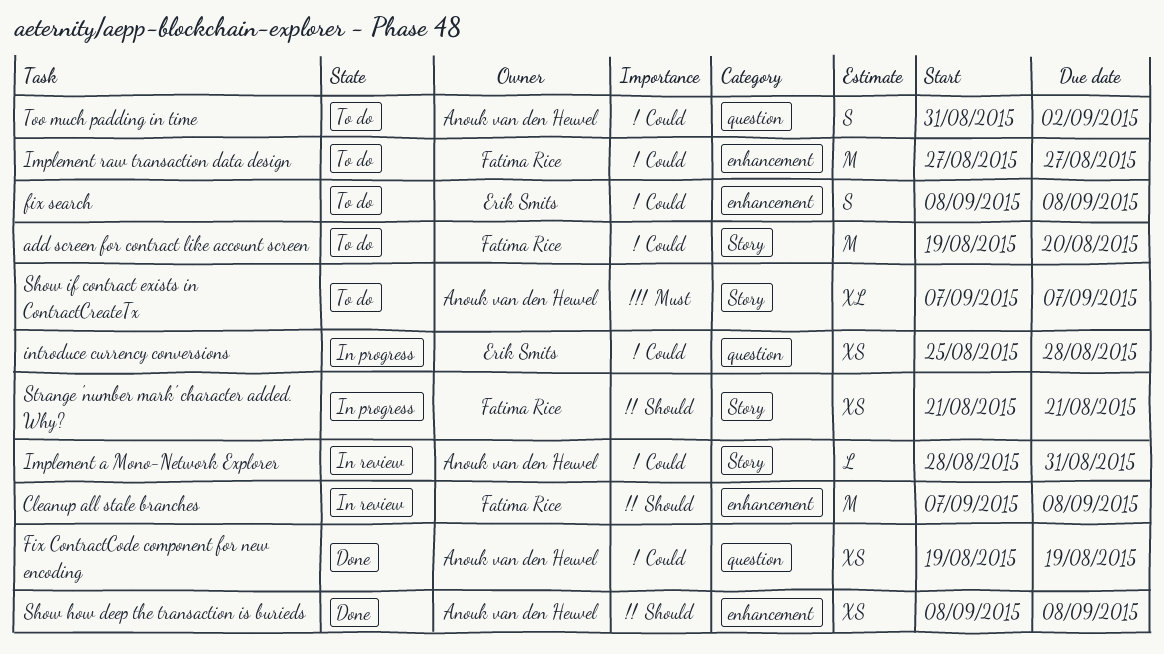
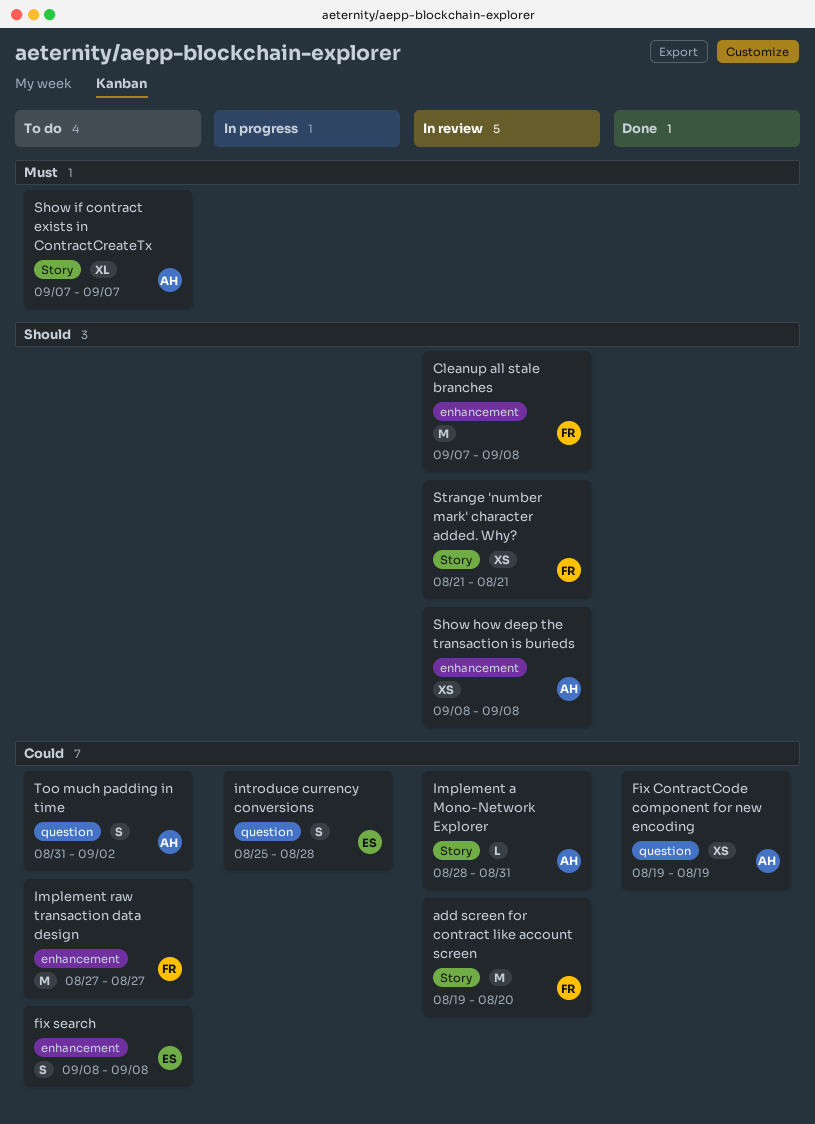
add screen for contract like account screen, status: To do -> In review
introduce currency conversions, estimate: XS -> S
Show how deep the transaction is burieds, status: Done -> In review
Strange 'number mark' character added. Why?, status: In progress -> In review

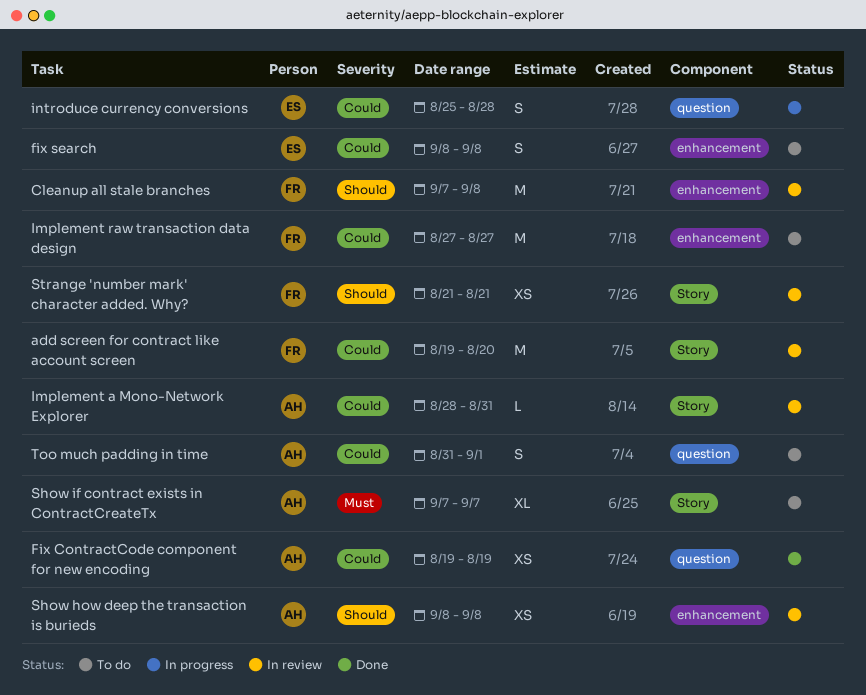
Too much padding in time, due: Sep 2 -> Sep 1

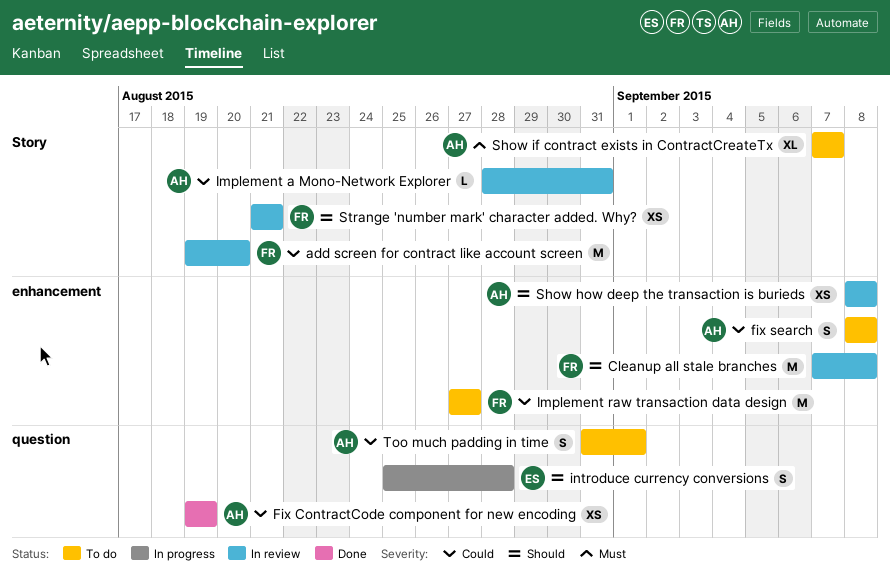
fix search, owner: ES -> AH
introduce currency conversions, priority: Could -> Should

